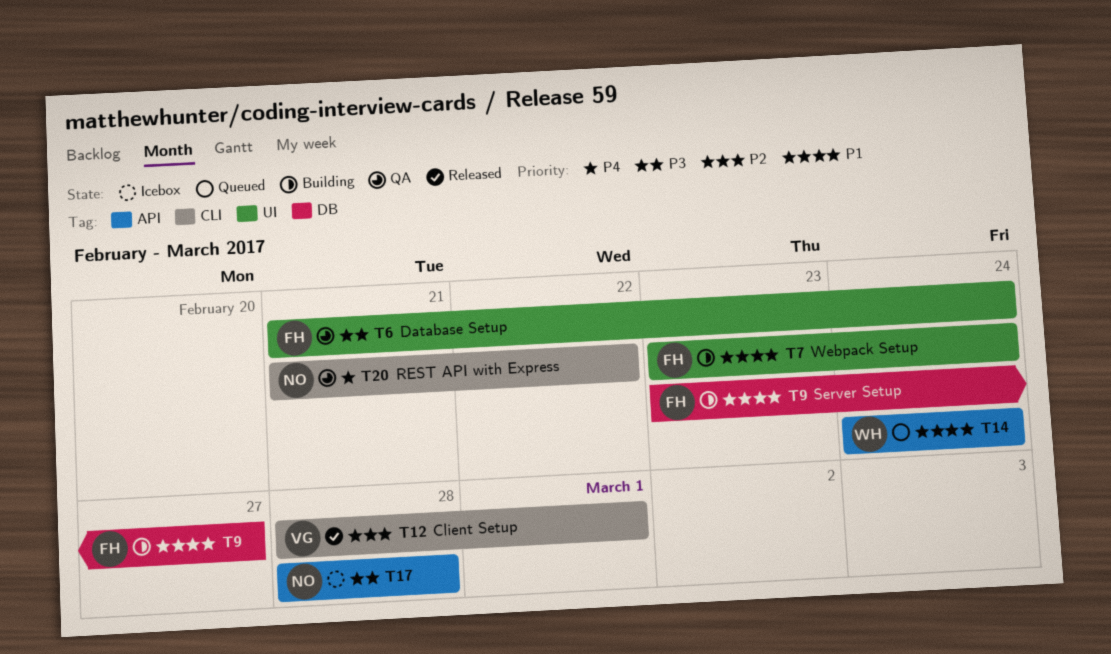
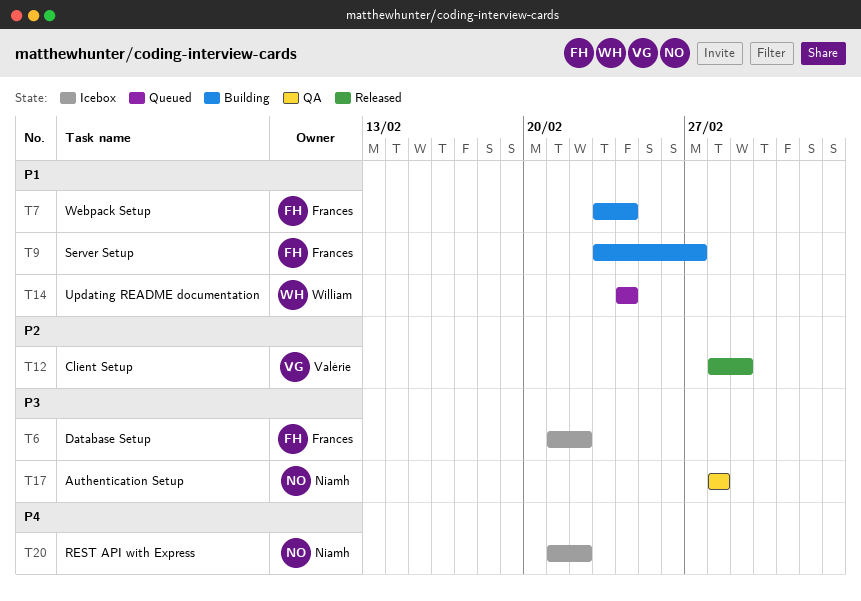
T6, status: QA -> Icebox
T6, due: Feb 24 -> Feb 22
T17, status: Icebox -> QA
T20, status: QA -> Icebox

